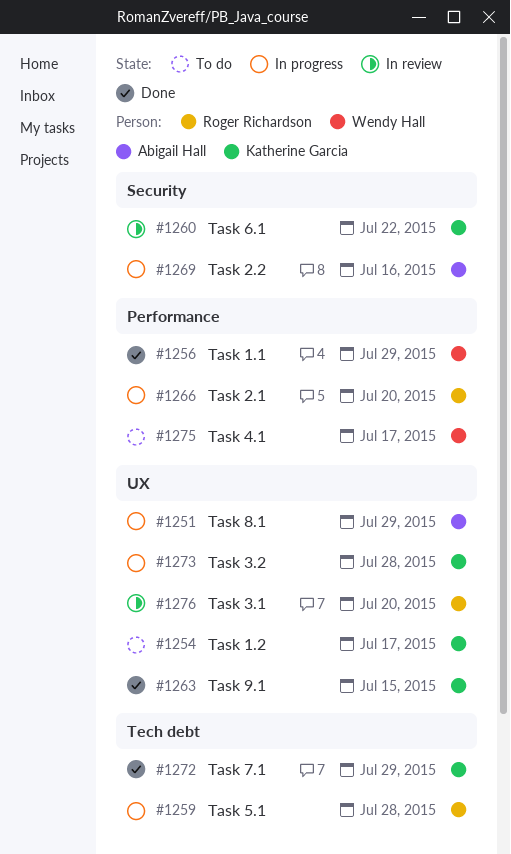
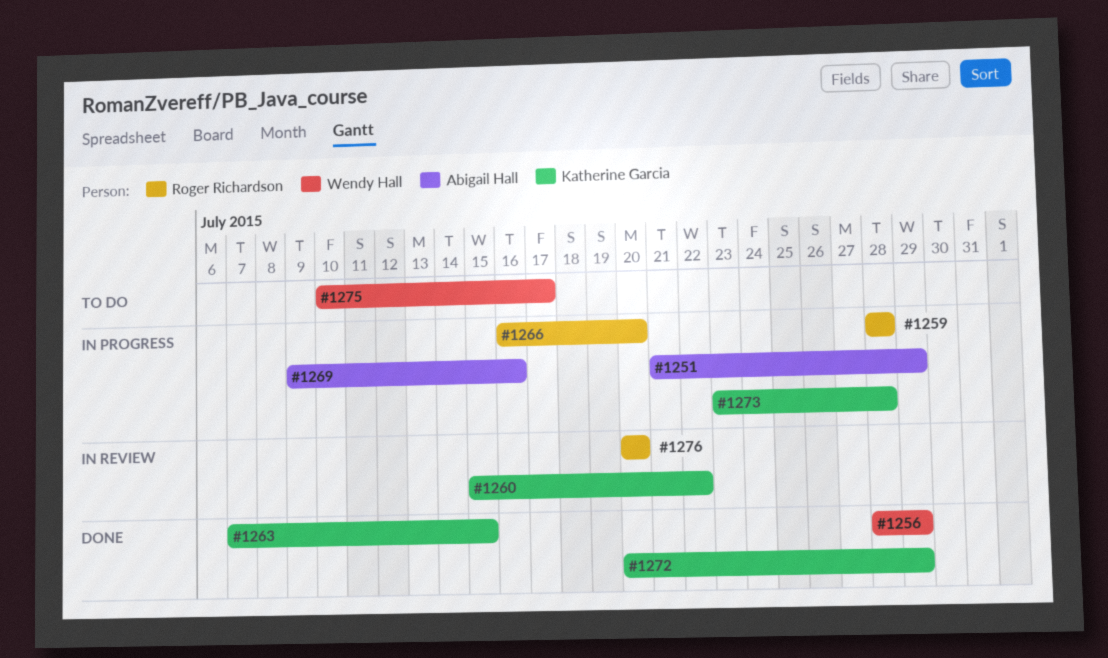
#1254: present -> none

